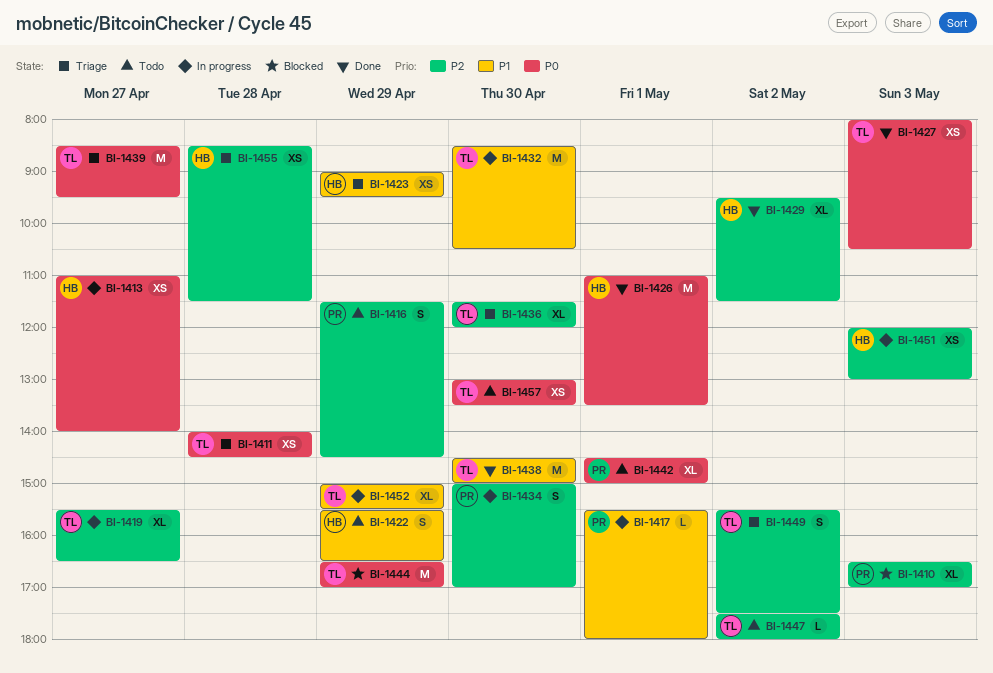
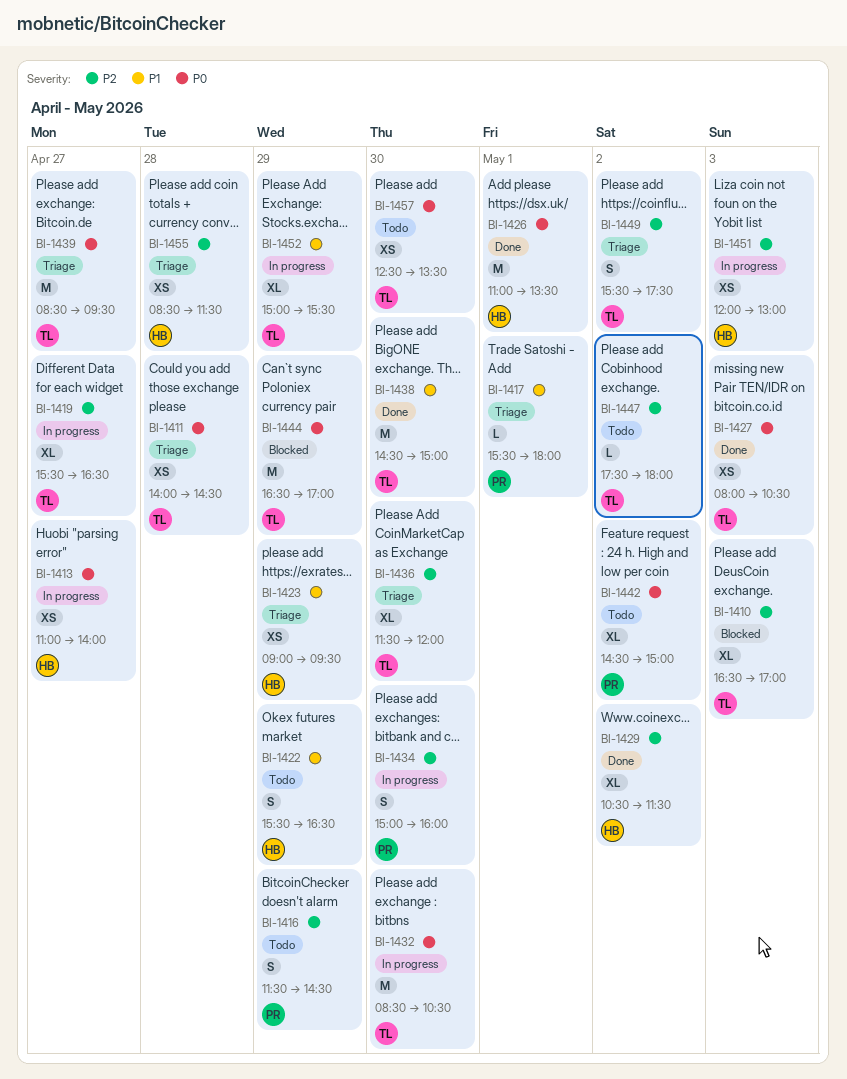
BI-1410, owner: PR -> TL
BI-1417, status: In progress -> Triage
BI-1429, begins: 09:30 -> 10:30
BI-1432, priority: P1 -> P0
BI-1434, ends: 17:00 -> 16:00
BI-1442, day: May 1 -> May 2
BI-1457, begins: 13:00 -> 12:30

